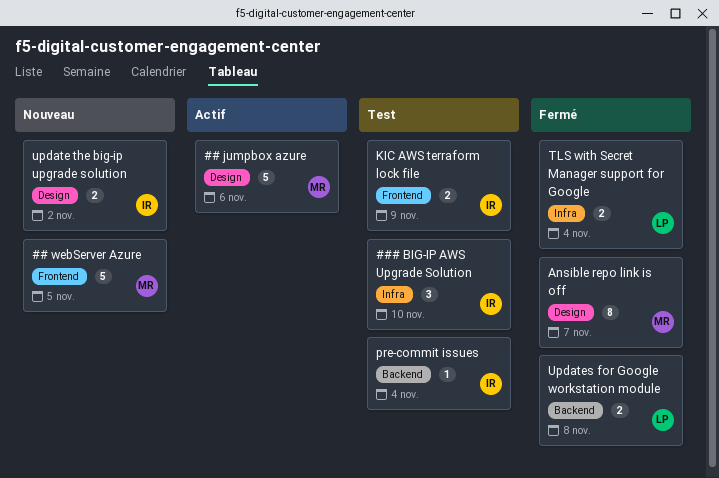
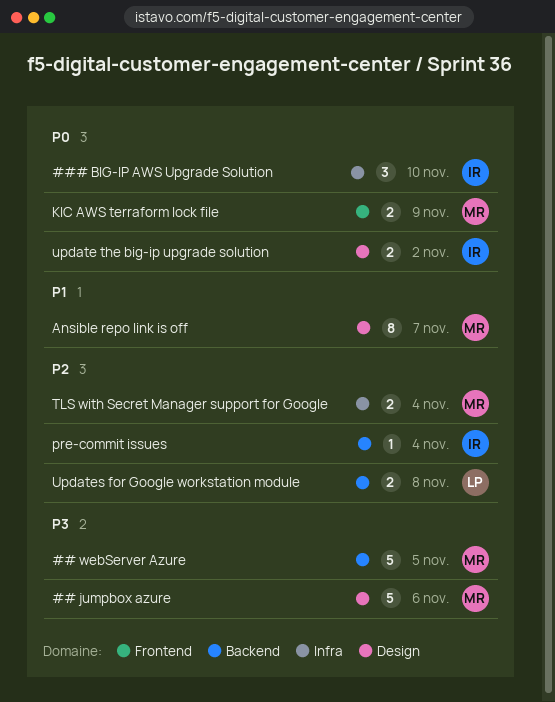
## webServer Azure, label: Frontend -> Backend
KIC AWS terraform lock file, owner: IR -> MR
TLS with Secret Manager support for Google, owner: LP -> MR

